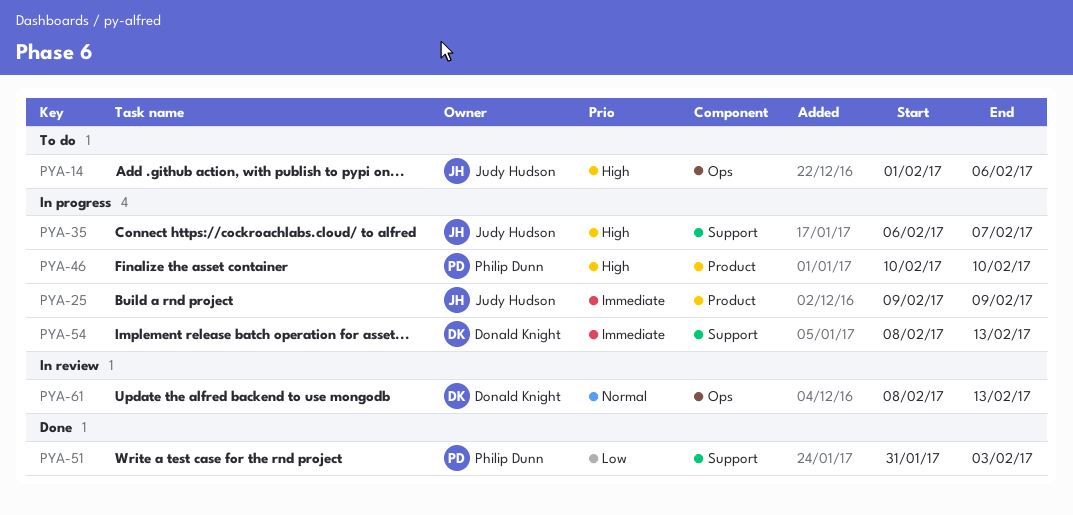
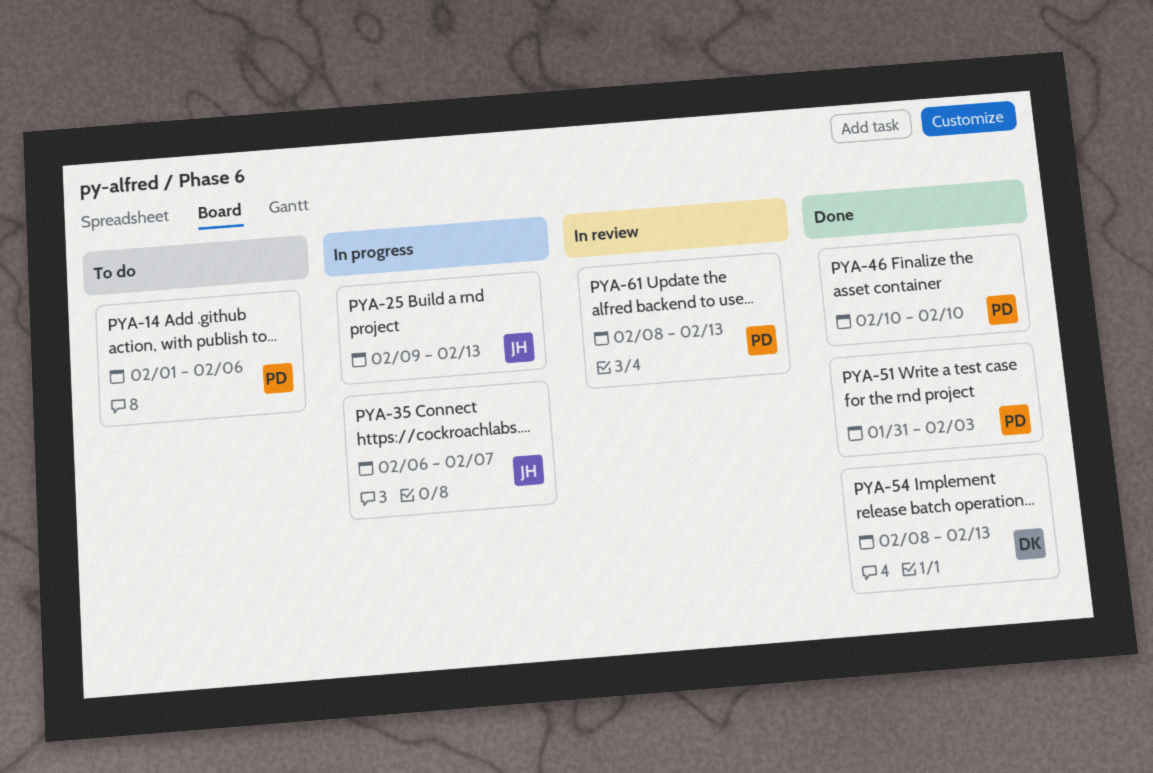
PYA-14, owner: Judy Hudson -> Philip Dunn
PYA-25, due: Feb 9 -> Feb 13
PYA-46, status: In progress -> Done
PYA-54, status: In progress -> Done
PYA-61, owner: Donald Knight -> Philip Dunn

